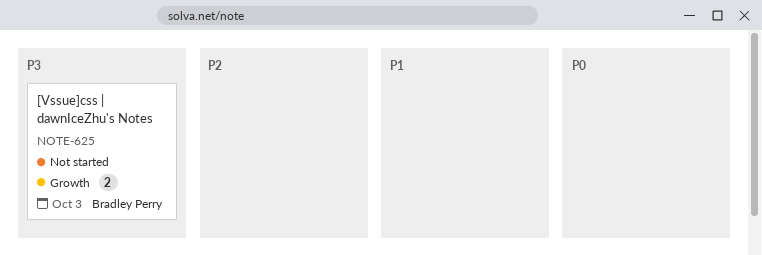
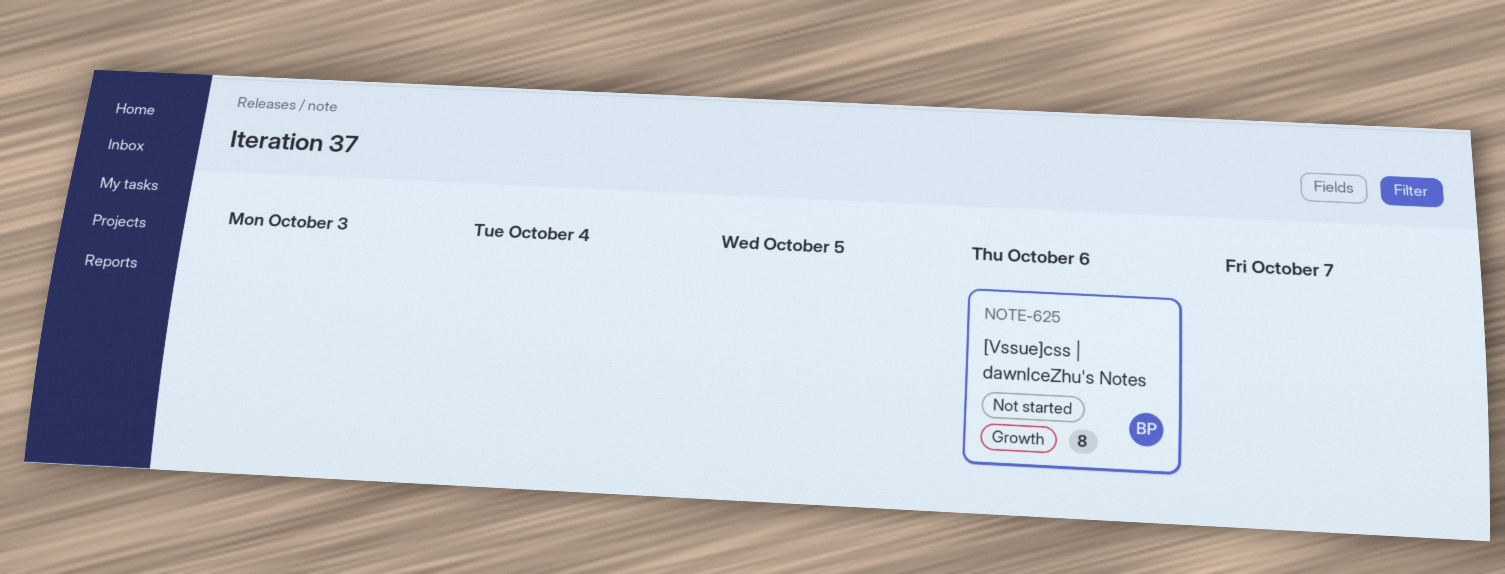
NOTE-625, estimate: 2 -> 8
NOTE-625, due: Oct 3 -> Oct 6

